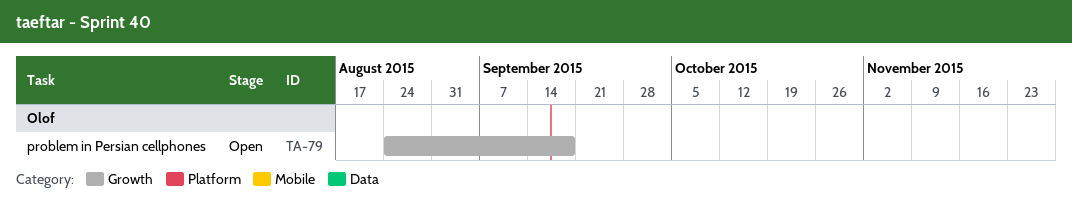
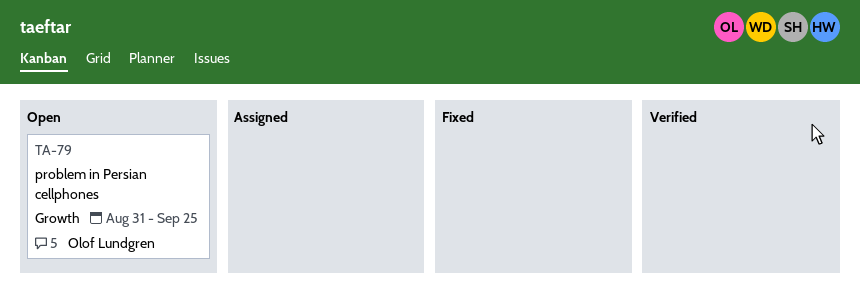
TA-79, start: Aug 24 -> Aug 31
TA-79, due: Sep 18 -> Sep 25

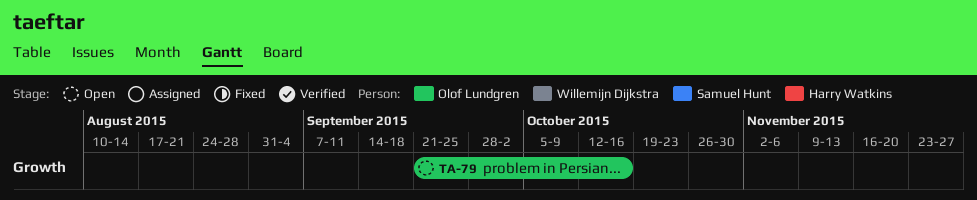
TA-79, start: Aug 31 -> Sep 21
TA-79, due: Sep 25 -> Oct 16

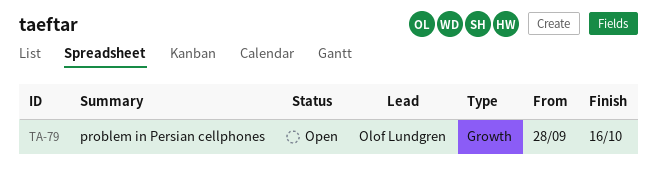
TA-79, start: Sep 21 -> Sep 28

